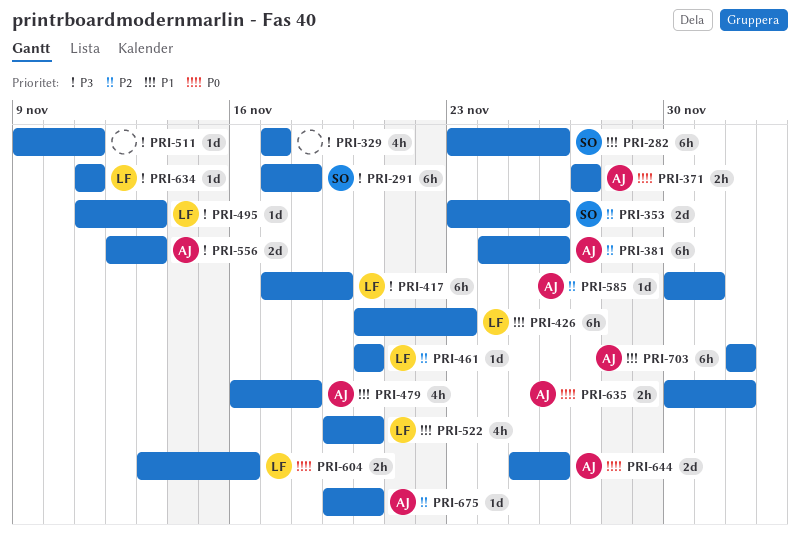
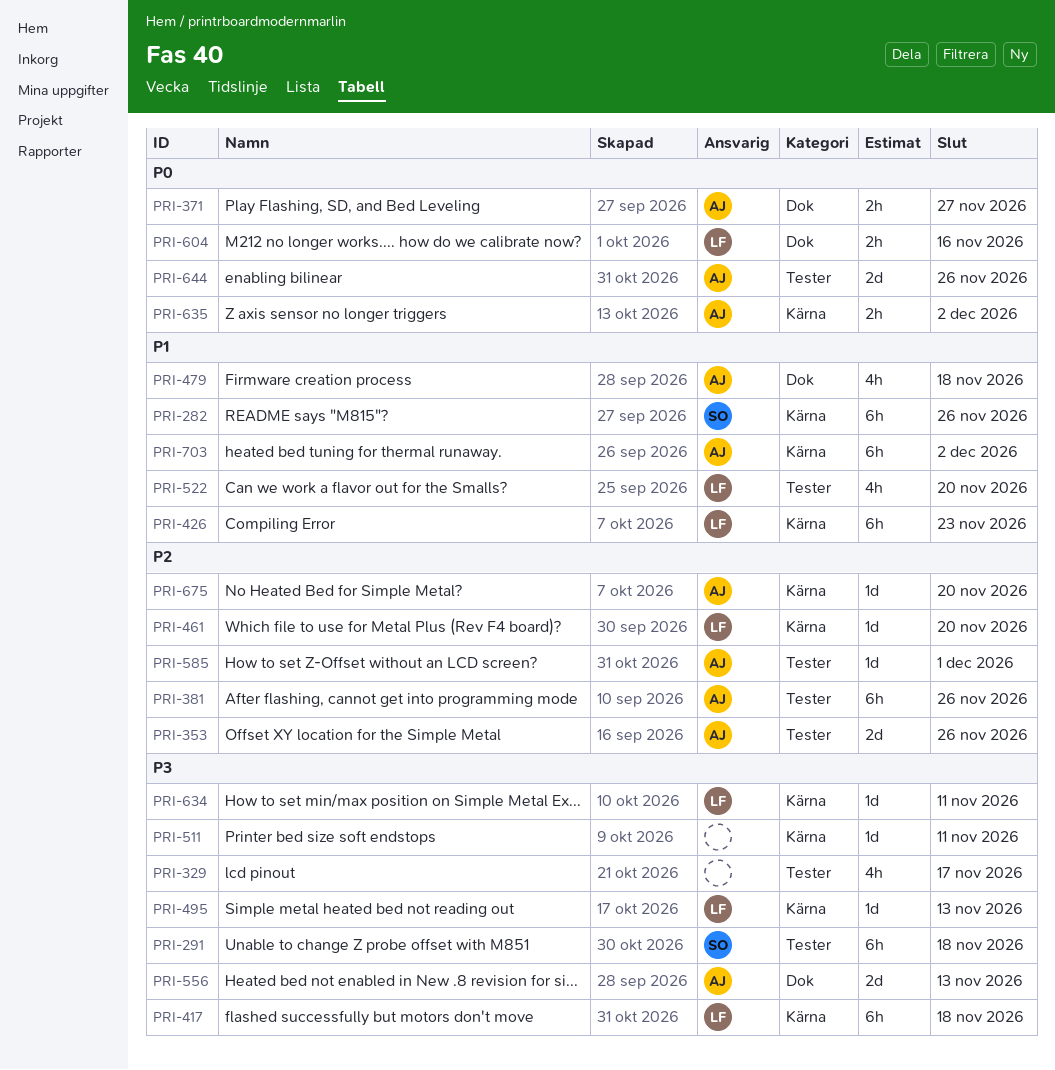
PRI-353, owner: SO -> AJ
PRI-417, due: Nov 19 -> Nov 18

